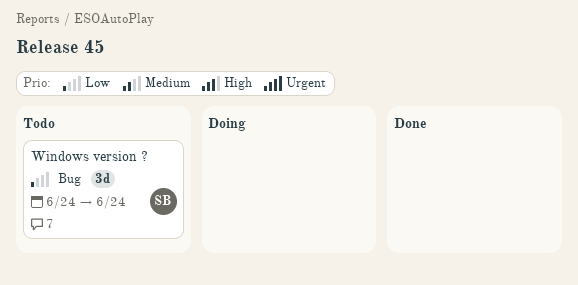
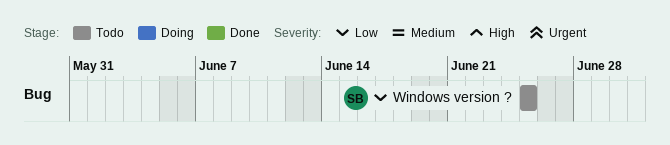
Windows version ?, start: Jun 24 -> Jun 25
Windows version ?, due: Jun 24 -> Jun 25

